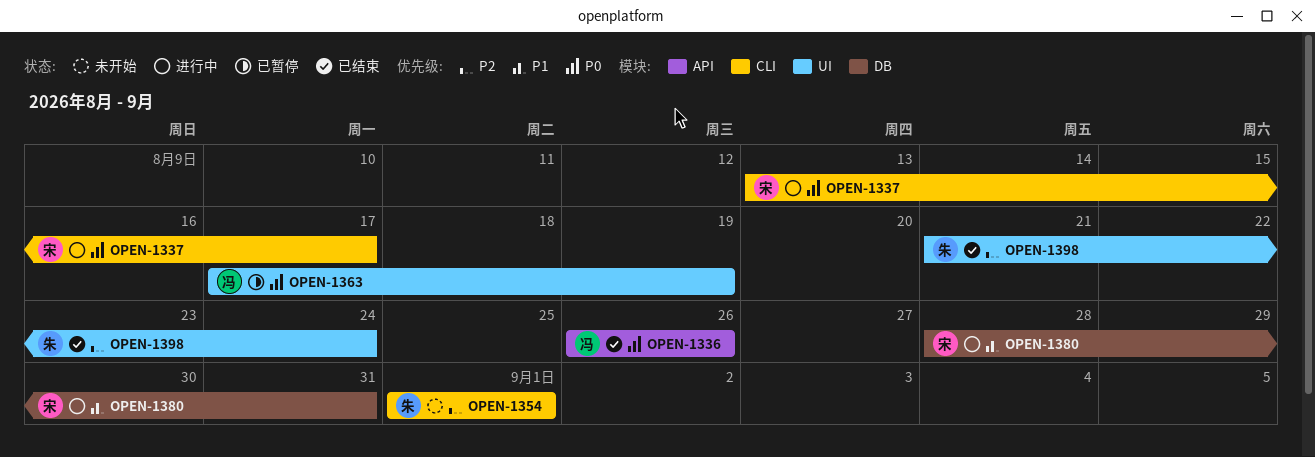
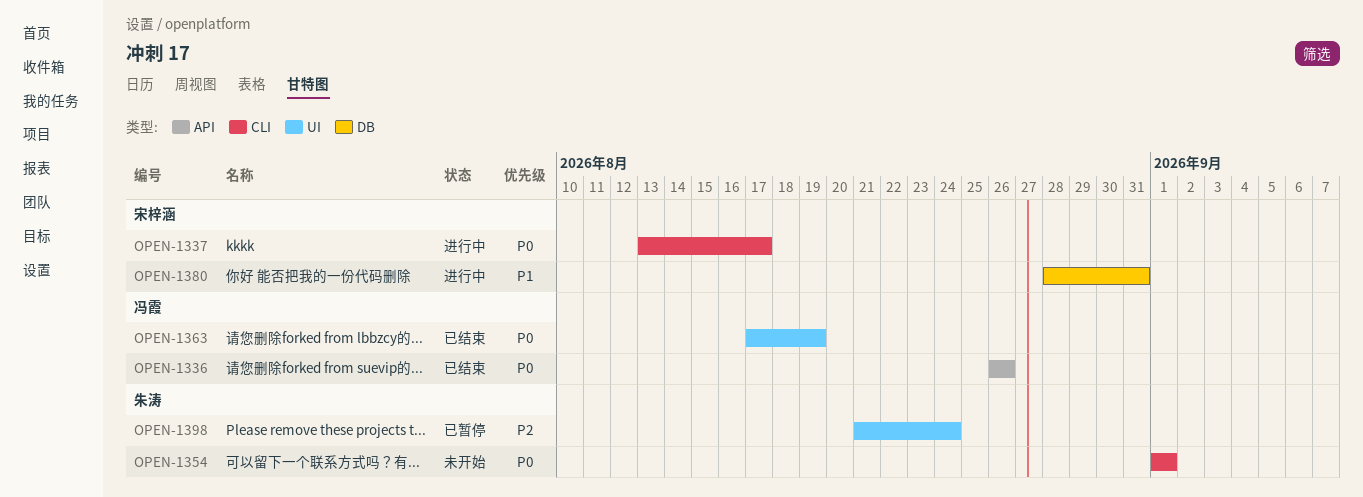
OPEN-1354, priority: P2 -> P0
OPEN-1363, status: 已暂停 -> 已结束
OPEN-1398, status: 已结束 -> 已暂停

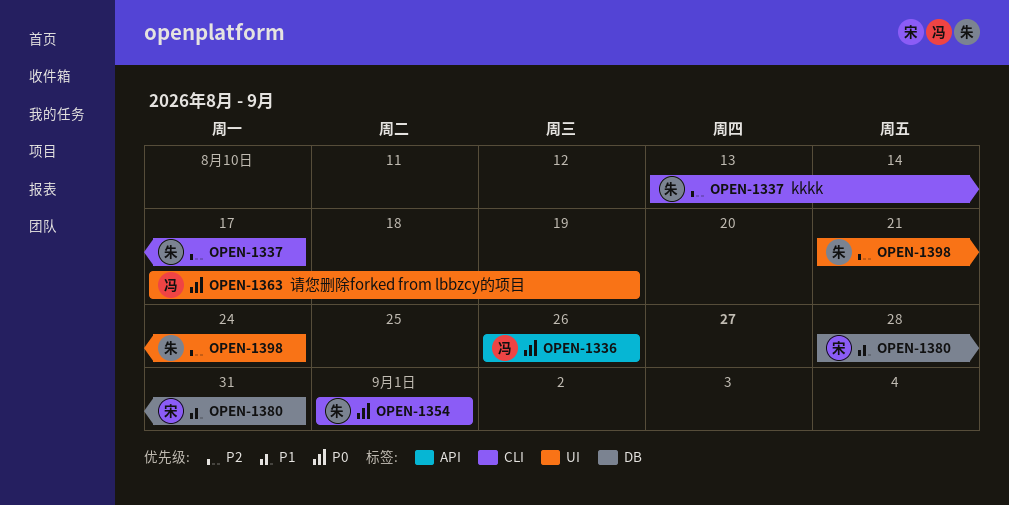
OPEN-1337, owner: 宋梓涵 -> 朱涛
OPEN-1337, priority: P0 -> P2

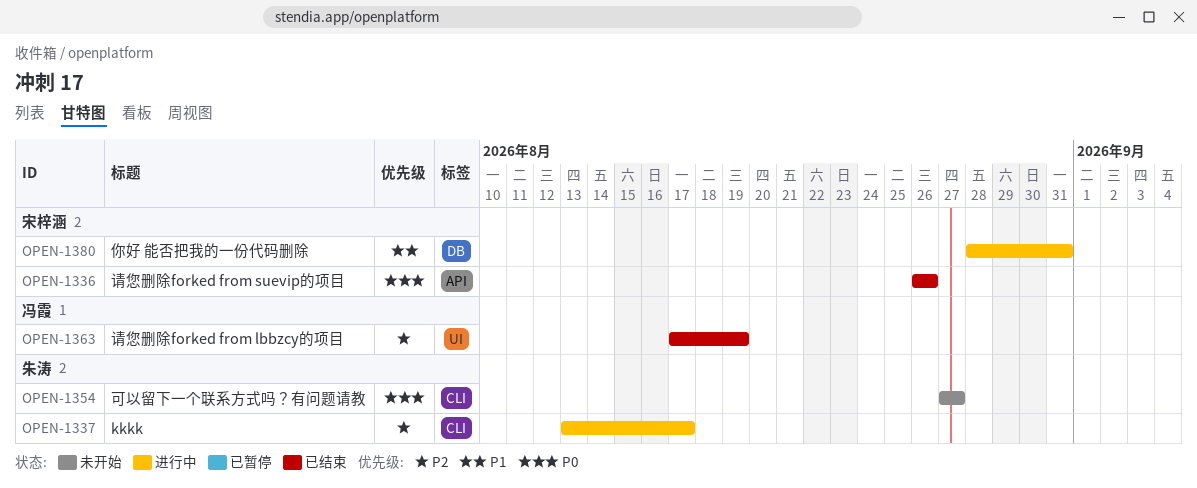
OPEN-1336, owner: 冯霞 -> 宋梓涵
OPEN-1354, start: Sep 1 -> Aug 27
OPEN-1354, due: Sep 1 -> Aug 27
OPEN-1363, priority: P0 -> P2
OPEN-1398: present -> none

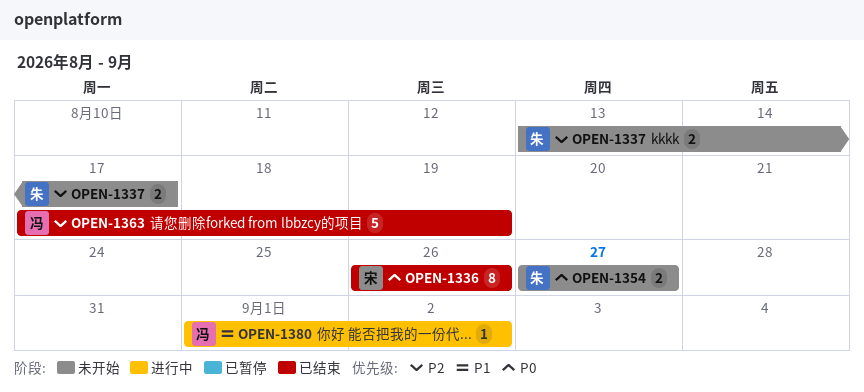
OPEN-1337, status: 进行中 -> 未开始
OPEN-1380, owner: 宋梓涵 -> 冯霞
OPEN-1380, start: Aug 28 -> Sep 1
OPEN-1380, due: Aug 31 -> Sep 2

